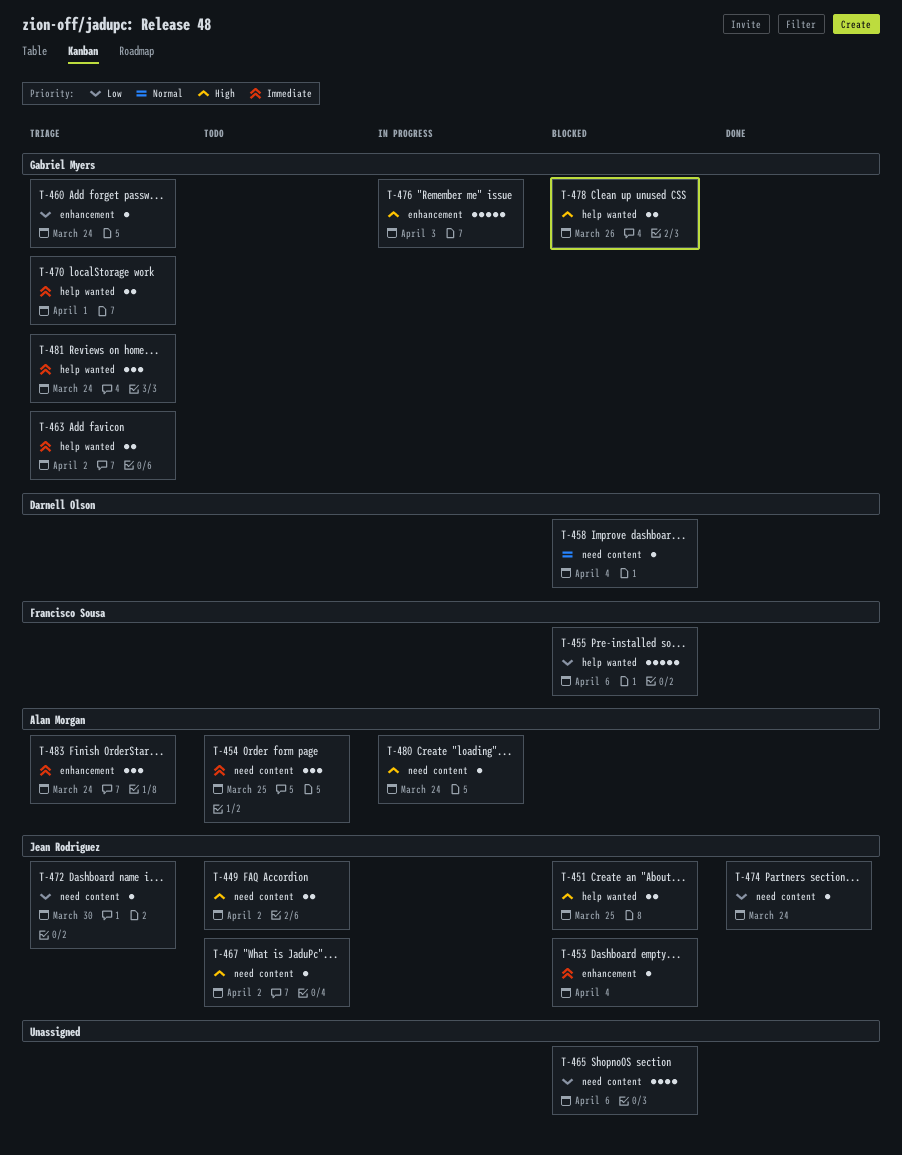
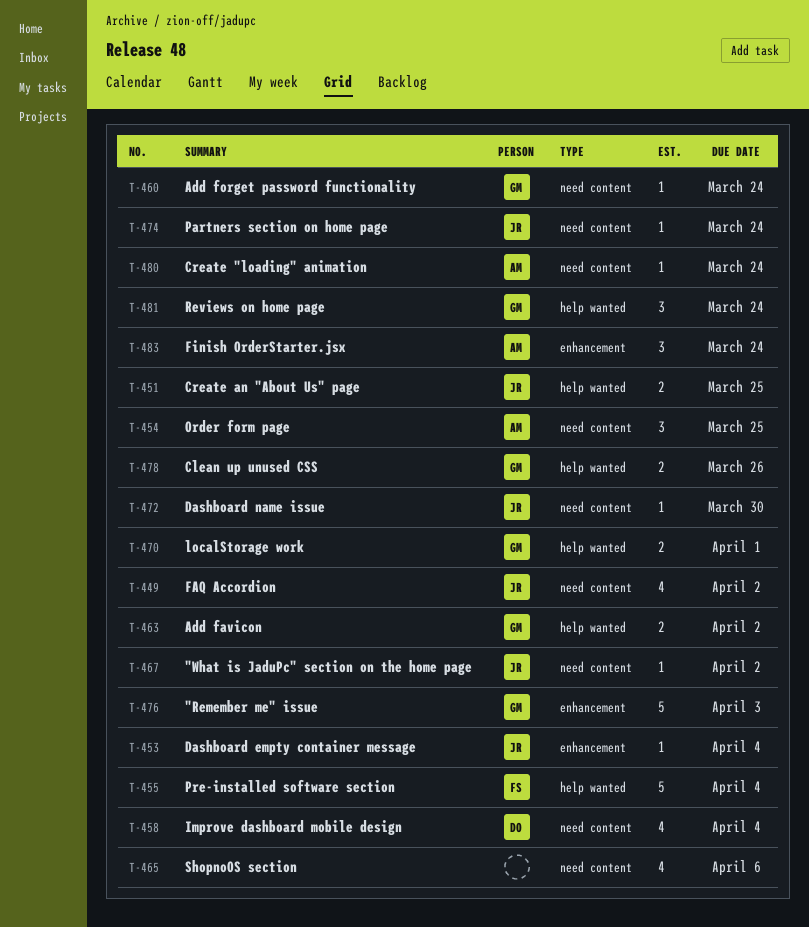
T-449, estimate: 2 -> 4
T-455, due: Apr 6 -> Apr 4
T-458, estimate: 1 -> 4
T-460, label: enhancement -> need content

